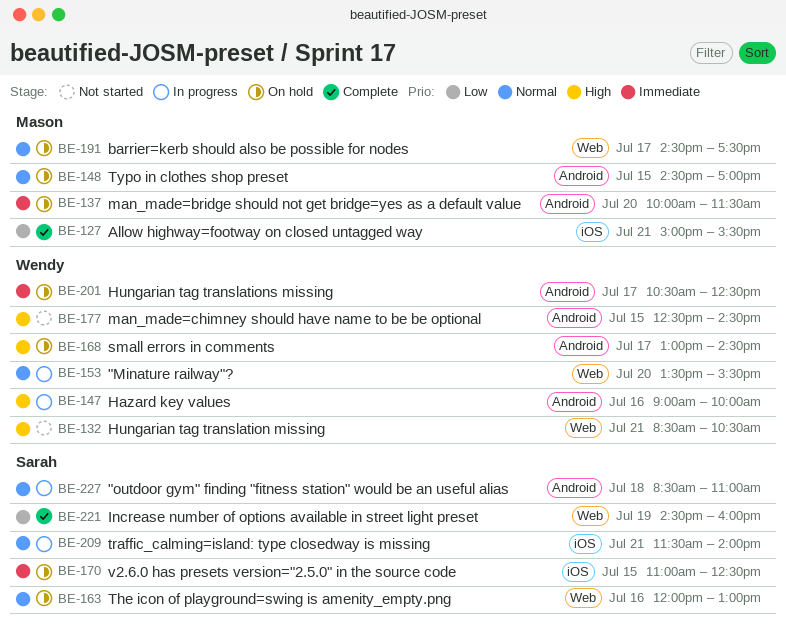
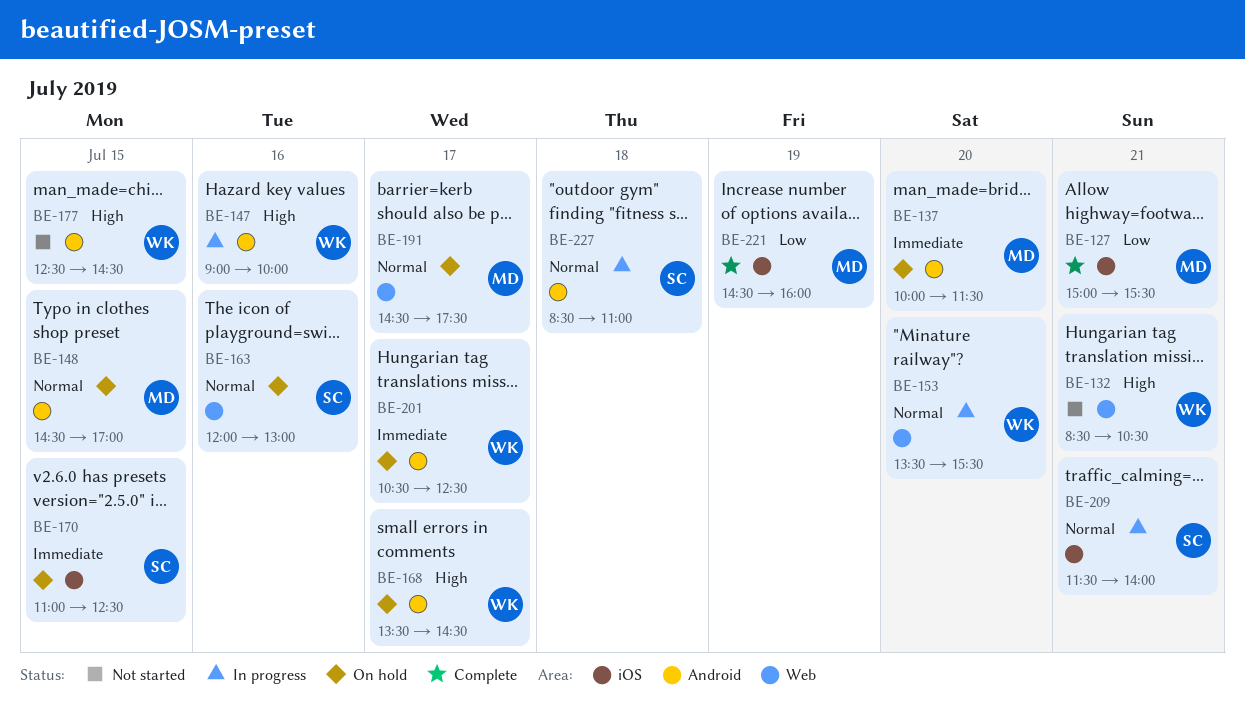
BE-168, begins: 13:00 -> 13:30
BE-221, owner: Sarah -> Mason
BE-221, label: Web -> iOS

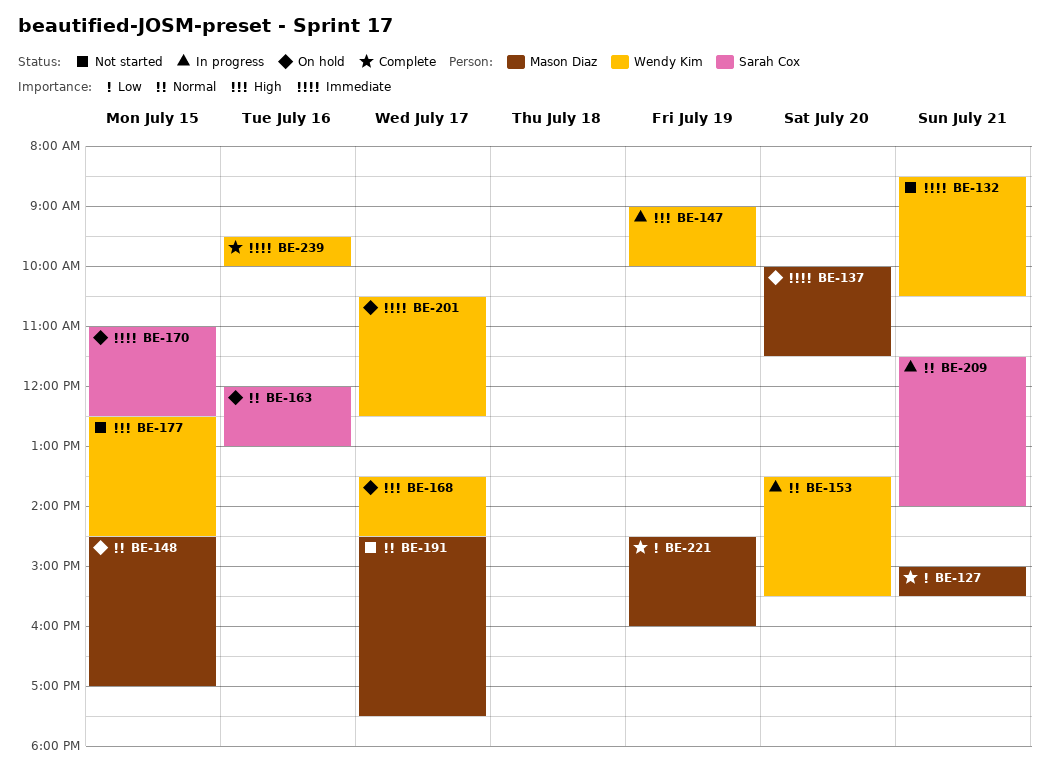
BE-132, priority: High -> Immediate
BE-147, day: Jul 16 -> Jul 19
BE-191, status: On hold -> Not started
BE-227: present -> none
BE-239: none -> present

